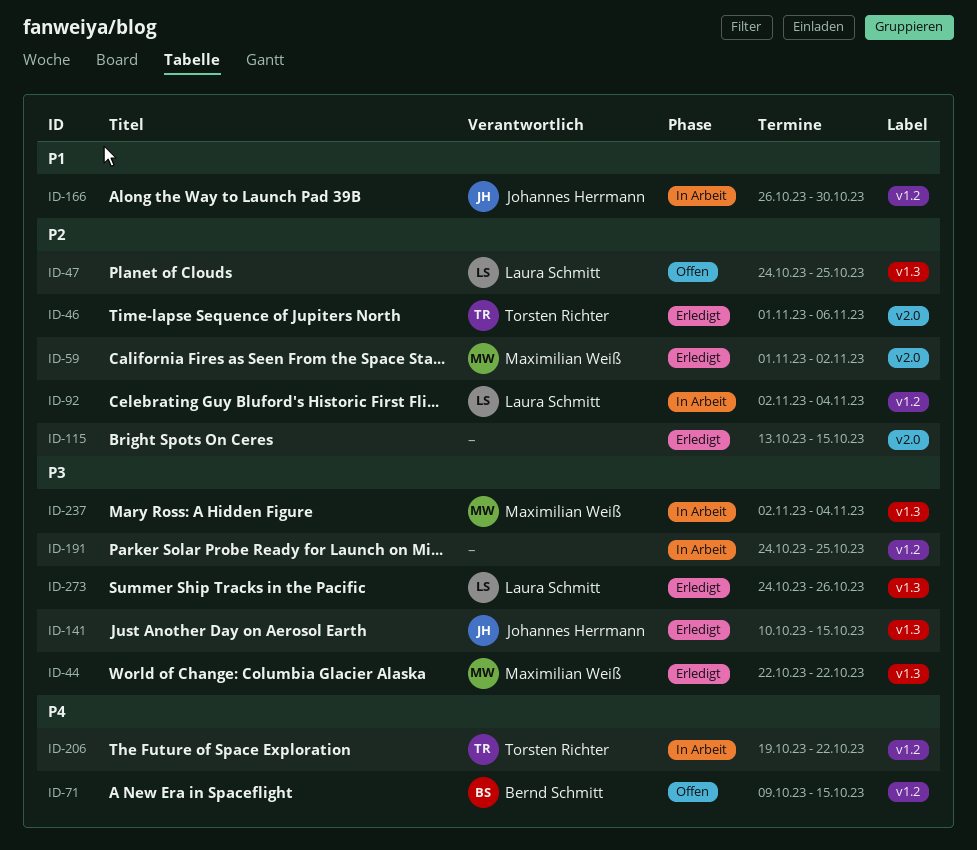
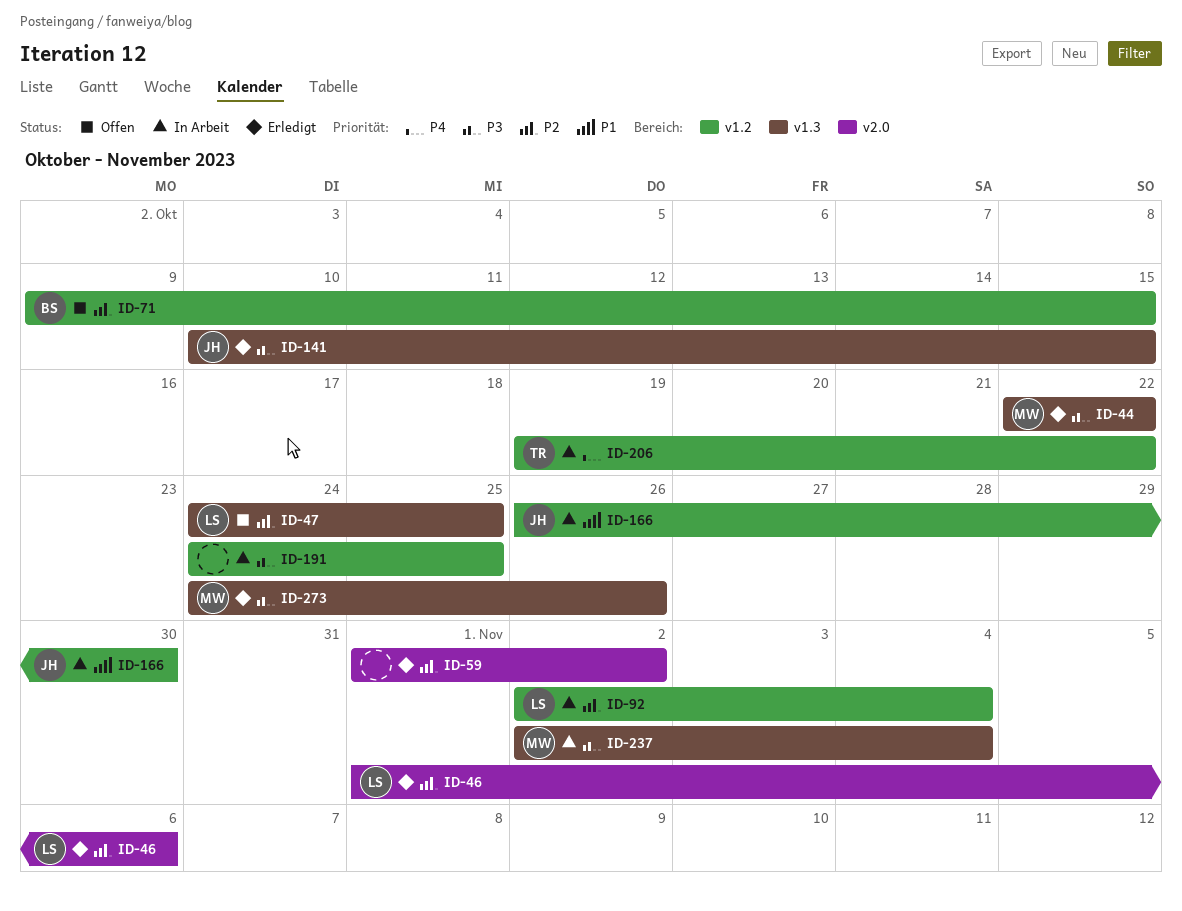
ID-46, owner: Torsten Richter -> Laura Schmitt
ID-59, owner: Maximilian Weiß -> none
ID-71, priority: P4 -> P2
ID-115: present -> none
ID-273, owner: Laura Schmitt -> Maximilian Weiß

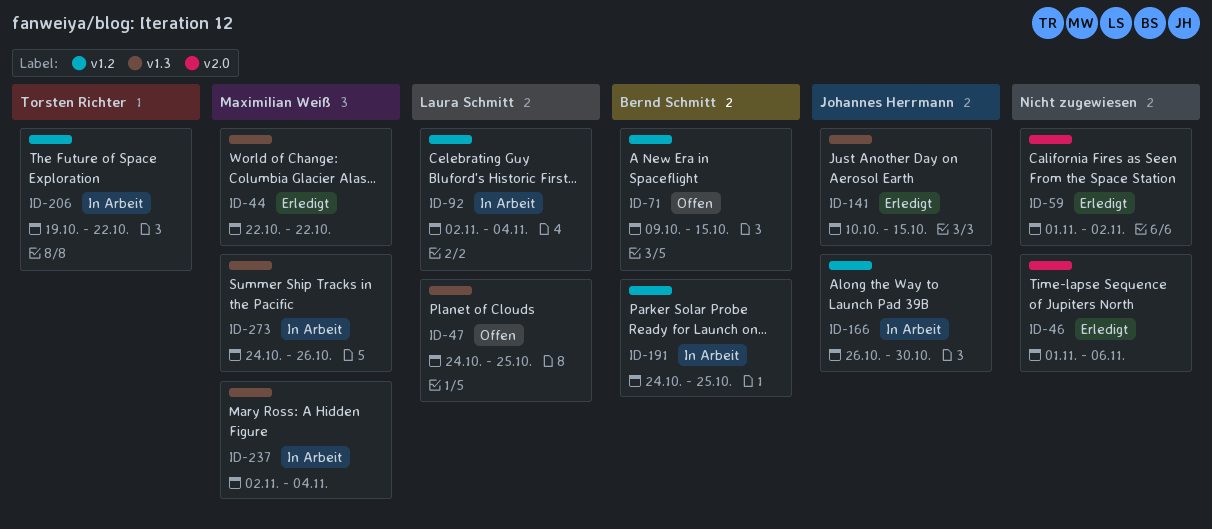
ID-46, owner: Laura Schmitt -> none
ID-191, owner: none -> Bernd Schmitt
ID-273, status: Erledigt -> In Arbeit

